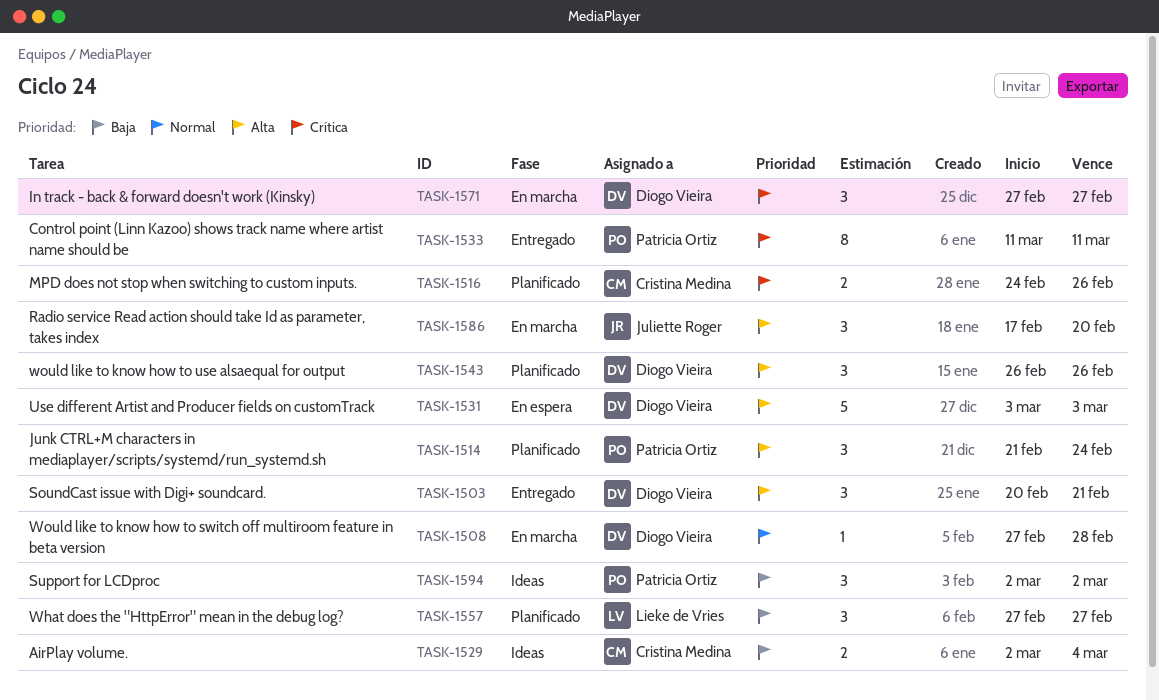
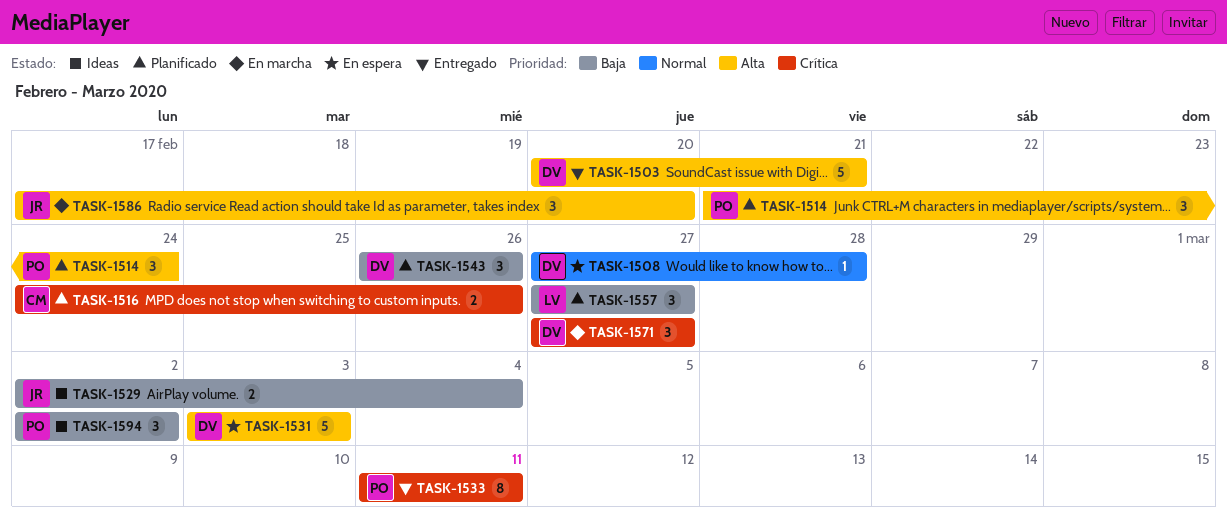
TASK-1503, estimate: 3 -> 5
TASK-1508, status: En marcha -> En espera
TASK-1529, owner: Cristina Medina -> Juliette Roger
TASK-1543, priority: Alta -> Baja

